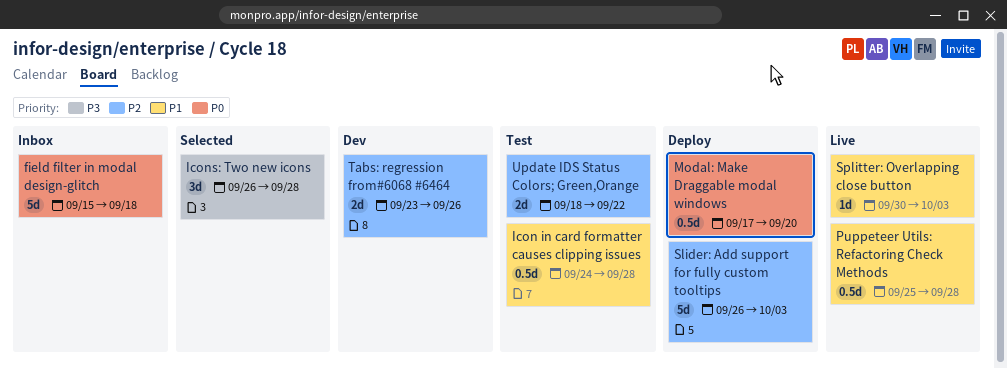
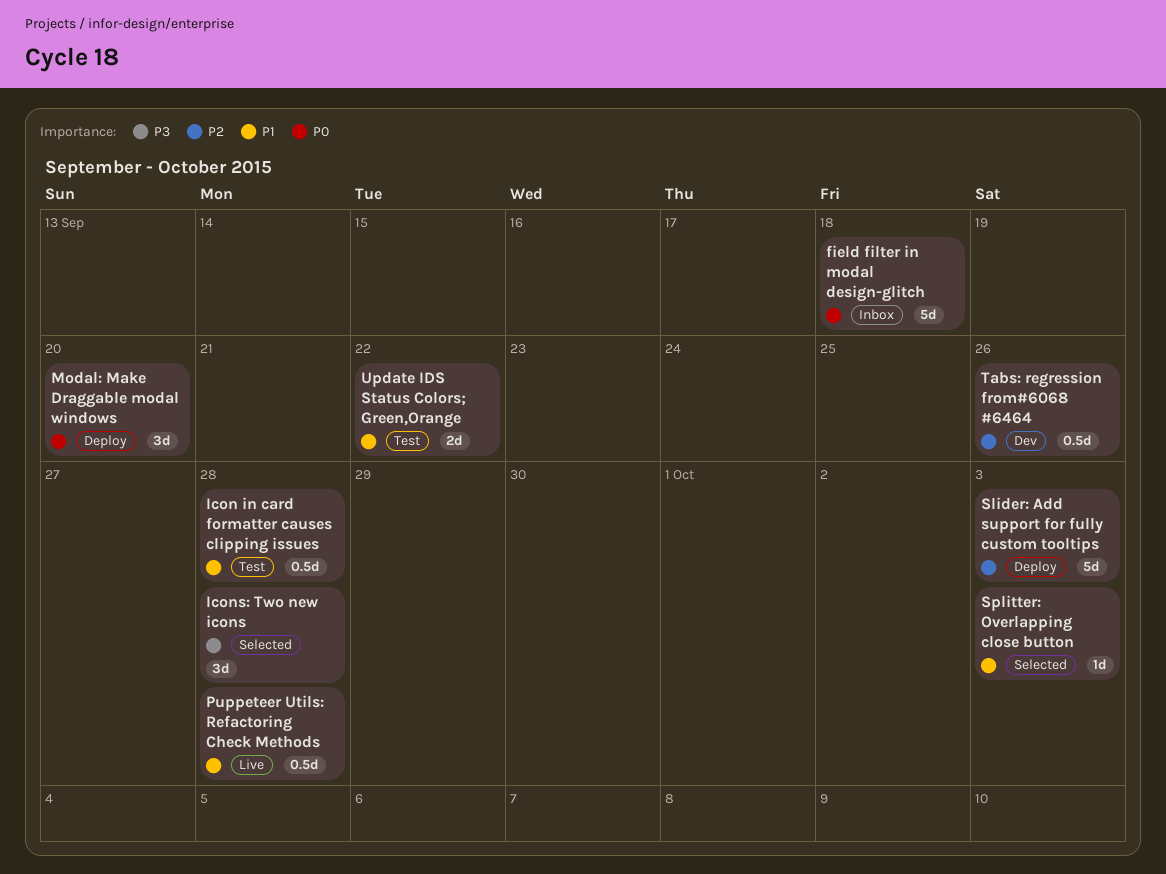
Modal: Make Draggable modal windows, estimate: 0.5d -> 3d
Splitter: Overlapping close button, status: Live -> Selected
Tabs: regression from#6068 #6464, estimate: 2d -> 0.5d
Update IDS Status Colors; Green,Orange, priority: P2 -> P1

